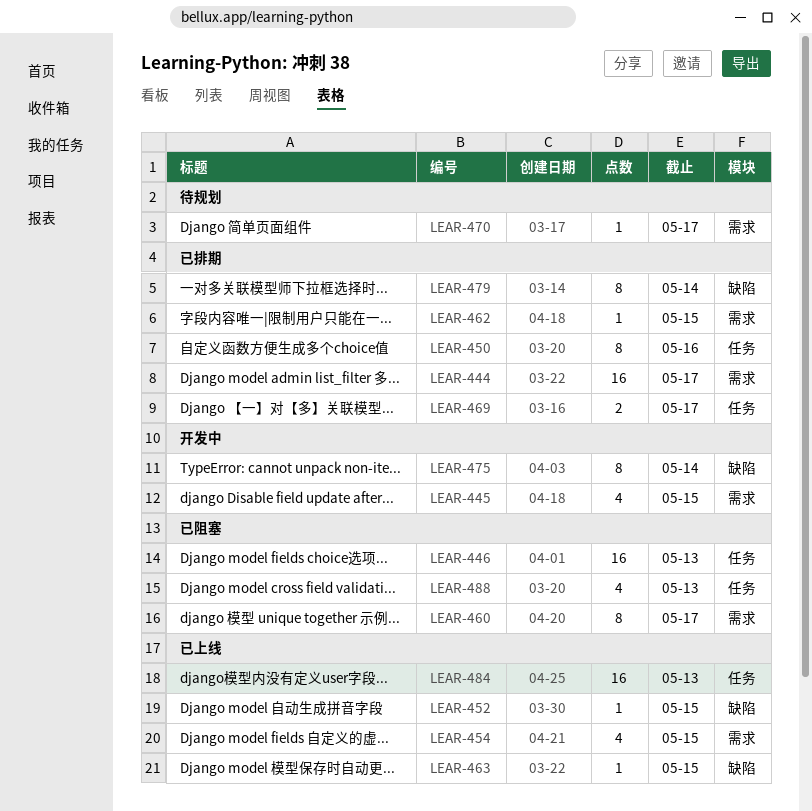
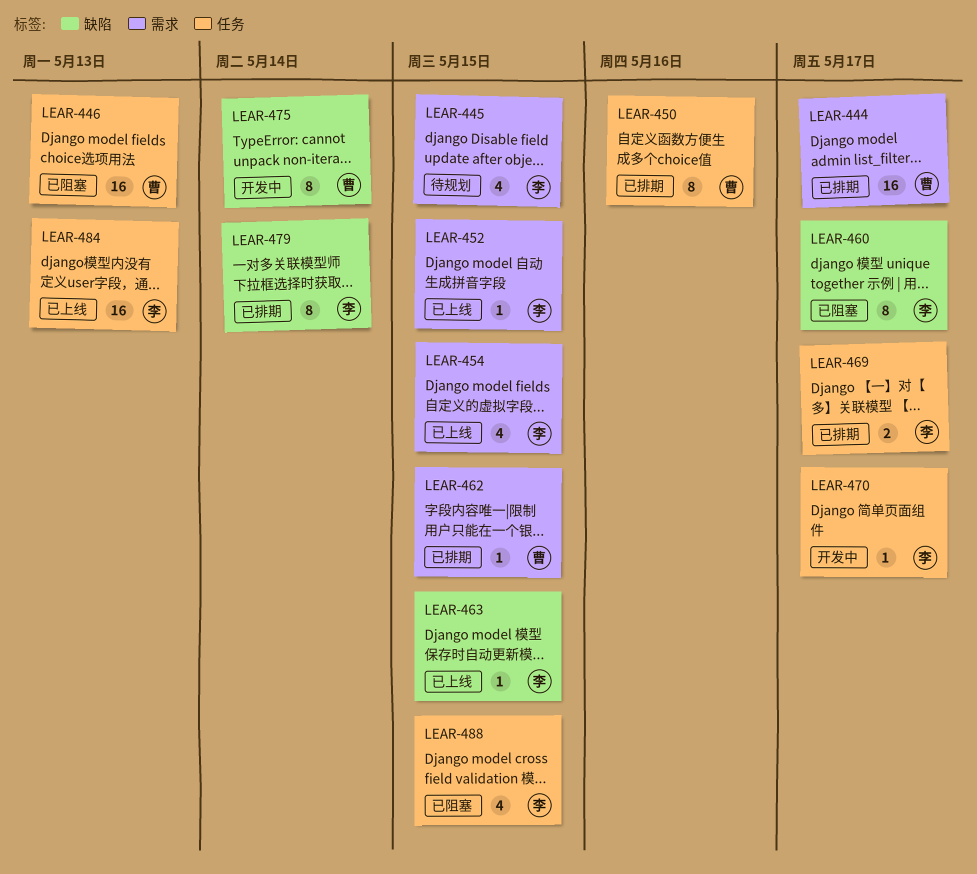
LEAR-445, status: 开发中 -> 待规划
LEAR-452, label: 缺陷 -> 需求
LEAR-460, label: 需求 -> 缺陷
LEAR-470, status: 待规划 -> 开发中
LEAR-470, label: 需求 -> 任务
LEAR-488, due: May 13 -> May 15

